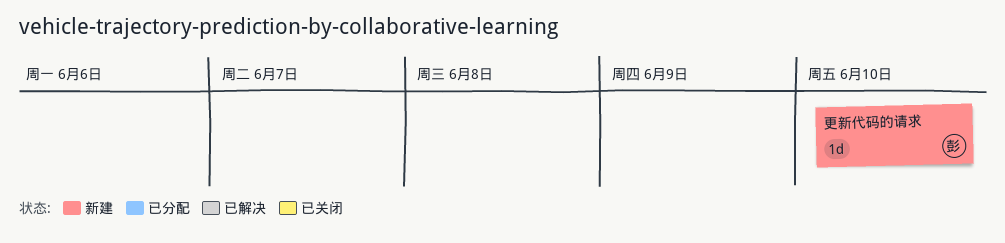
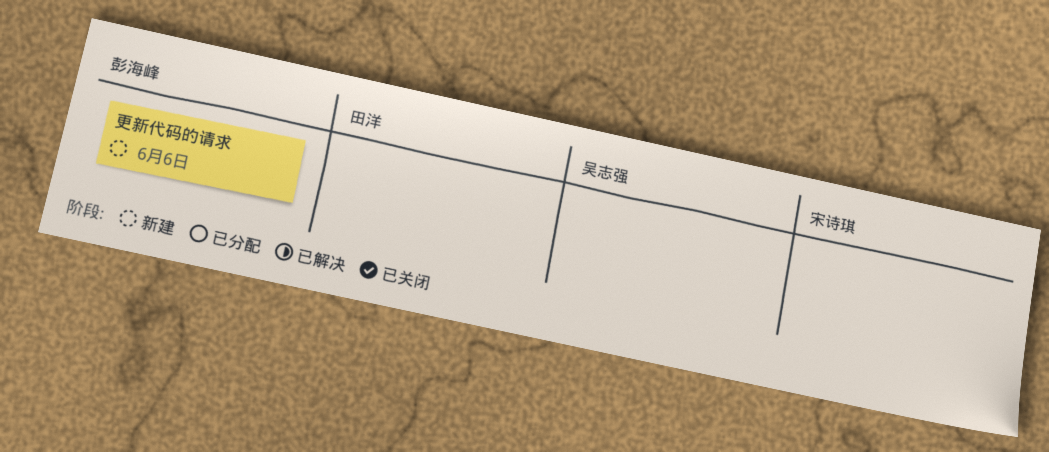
更新代码的请求, due: Jun 10 -> Jun 6

